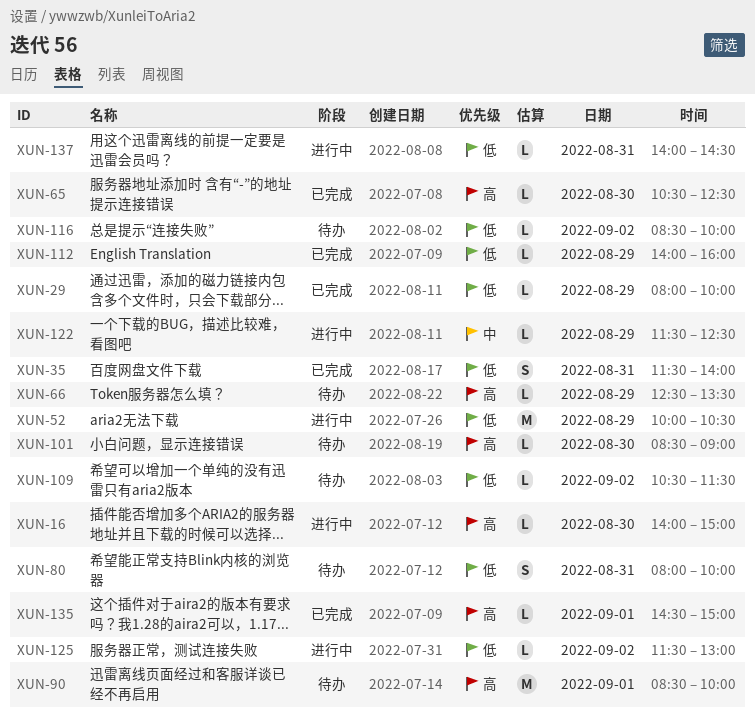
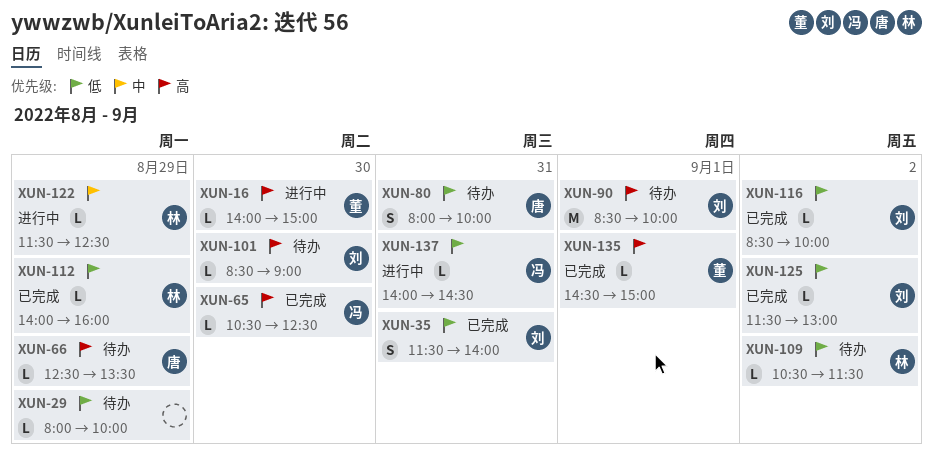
XUN-29, status: 已完成 -> 待办
XUN-52: present -> none
XUN-116, status: 待办 -> 已完成
XUN-125, status: 进行中 -> 已完成

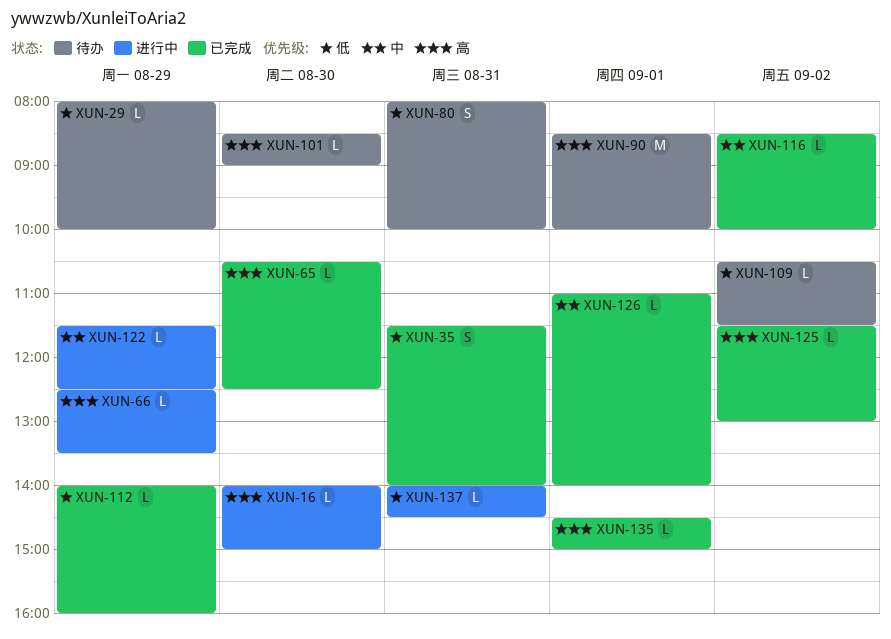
XUN-66, status: 待办 -> 进行中
XUN-116, priority: 低 -> 中
XUN-125, priority: 低 -> 高
XUN-126: none -> present

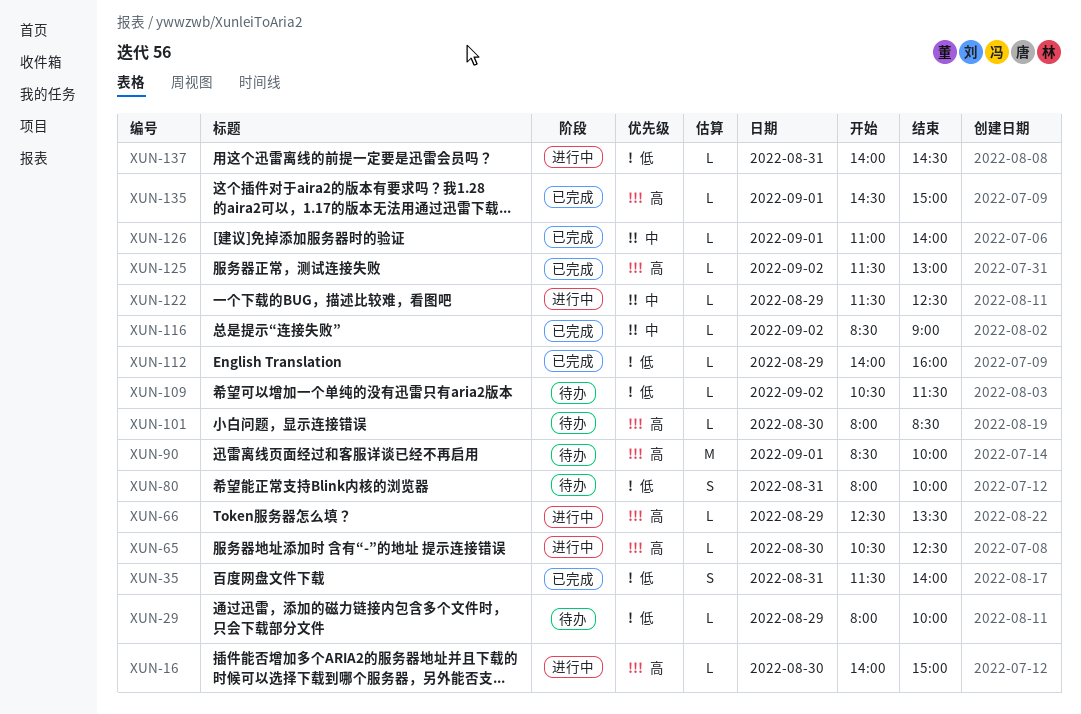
XUN-65, status: 已完成 -> 进行中
XUN-101, begins: 08:30 -> 08:00
XUN-101, ends: 09:00 -> 08:30
XUN-116, ends: 10:00 -> 09:00

